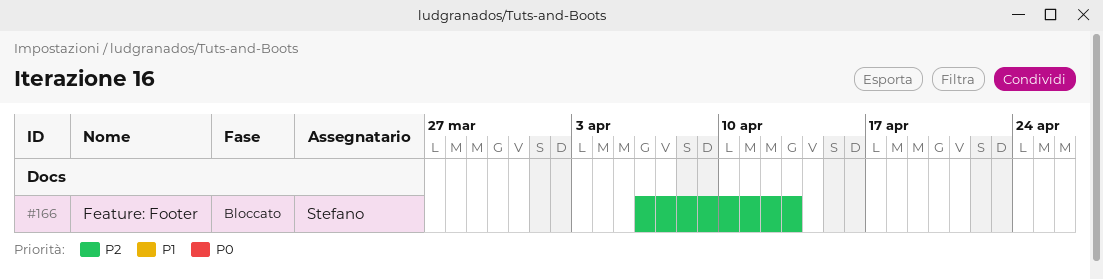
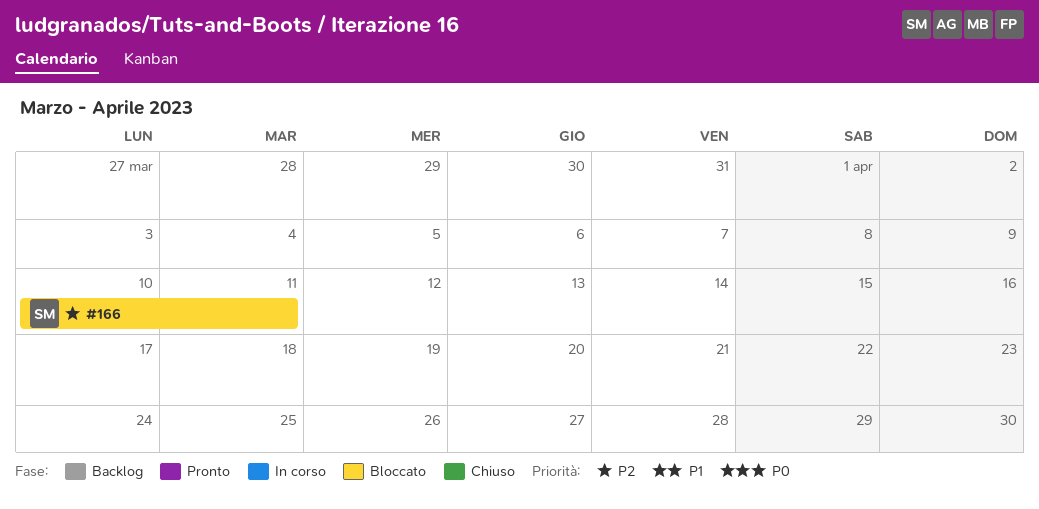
#166, start: Apr 6 -> Apr 10
#166, due: Apr 13 -> Apr 11

